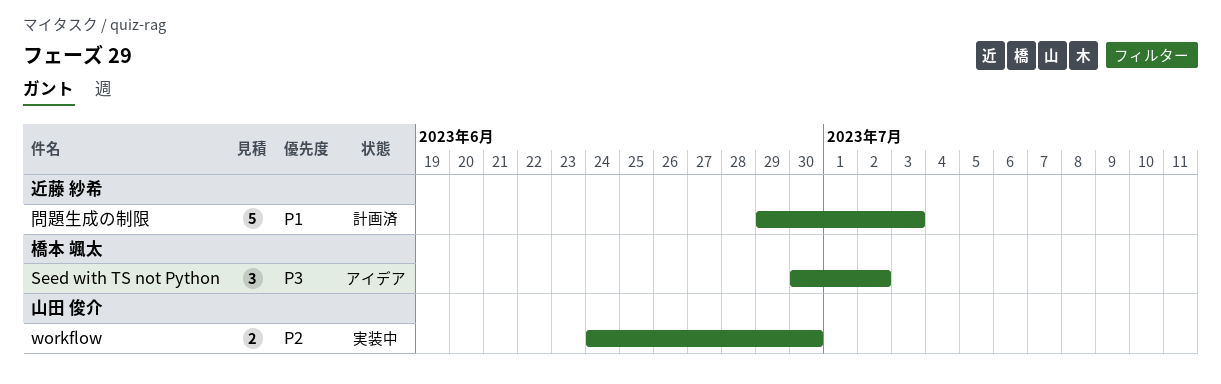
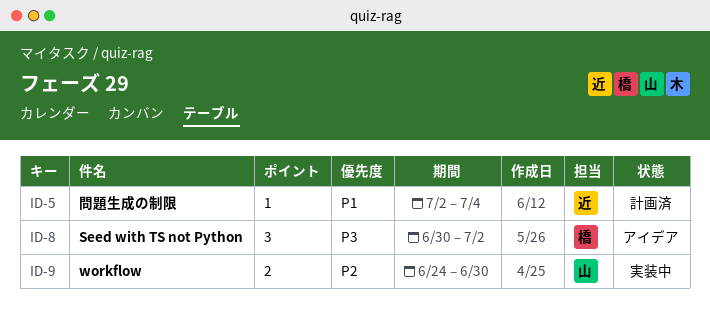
問題生成の制限, estimate: 5 -> 1
問題生成の制限, start: Jun 29 -> Jul 2
問題生成の制限, due: Jul 3 -> Jul 4

